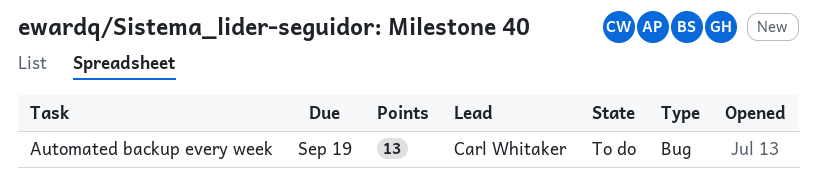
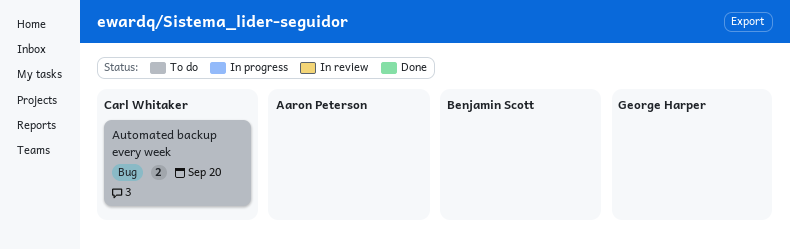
Automated backup every week, estimate: 13 -> 2
Automated backup every week, due: Sep 19 -> Sep 20

